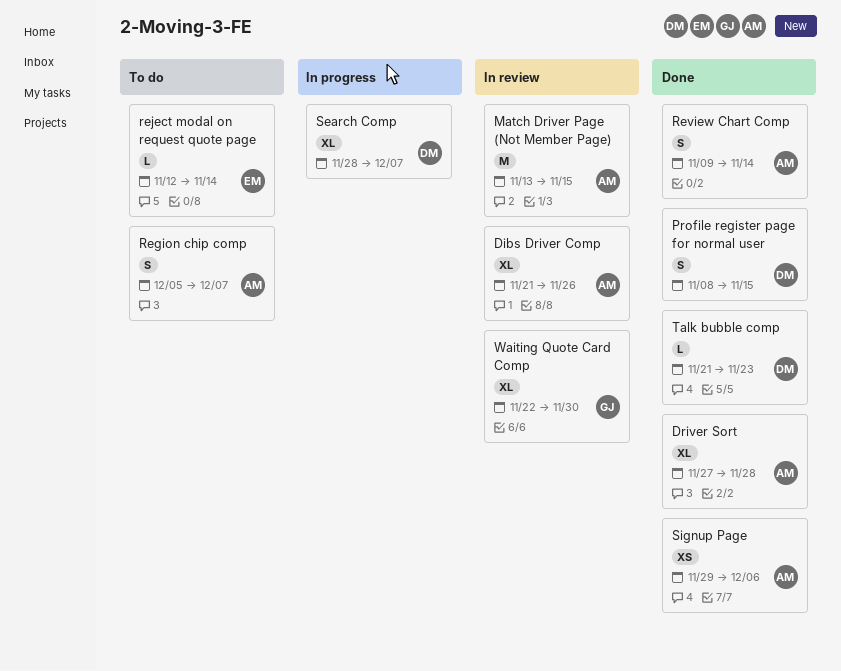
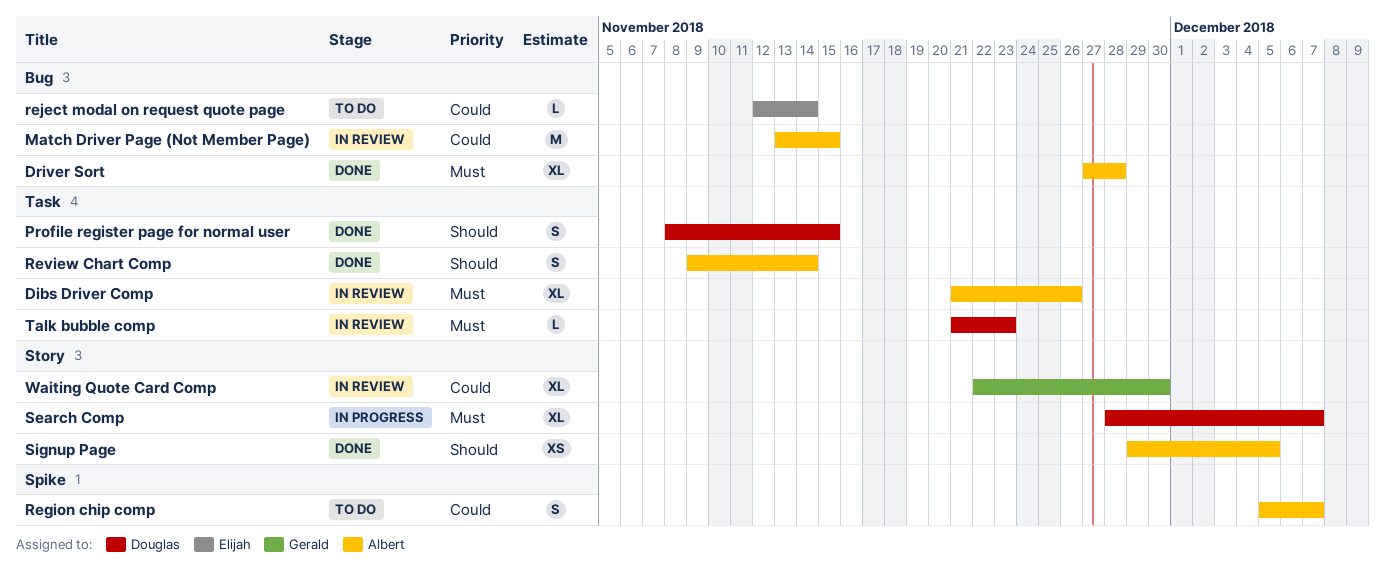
Signup Page, due: Dec 6 -> Dec 5
Talk bubble comp, status: Done -> In review

